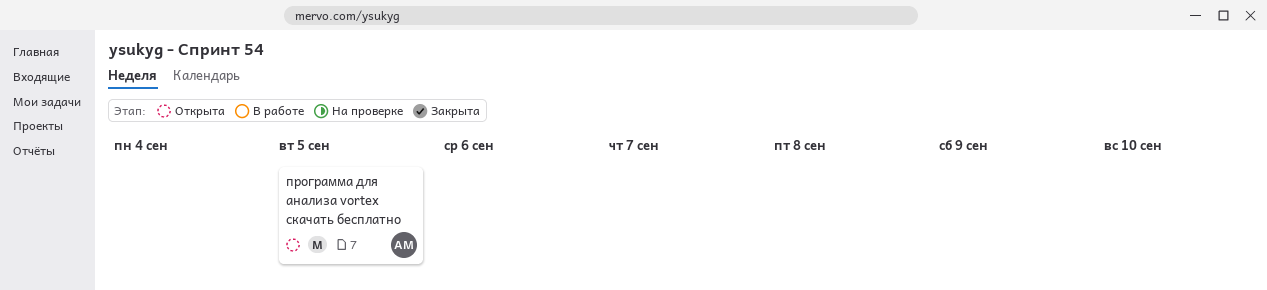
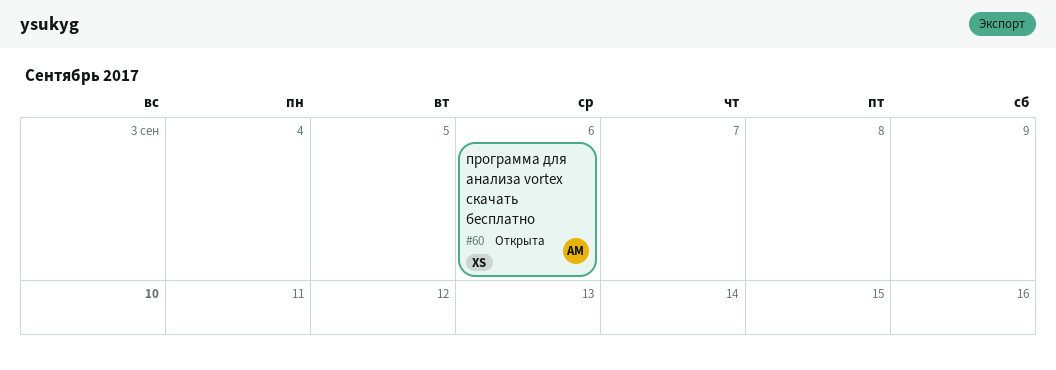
программа для анализа vortex скачать бесплатно, estimate: M -> XS
программа для анализа vortex скачать бесплатно, due: Sep 5 -> Sep 6

